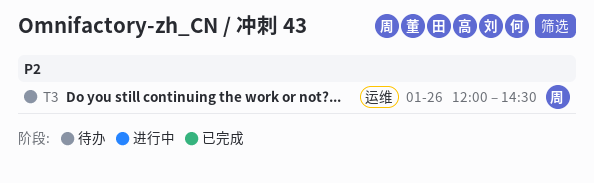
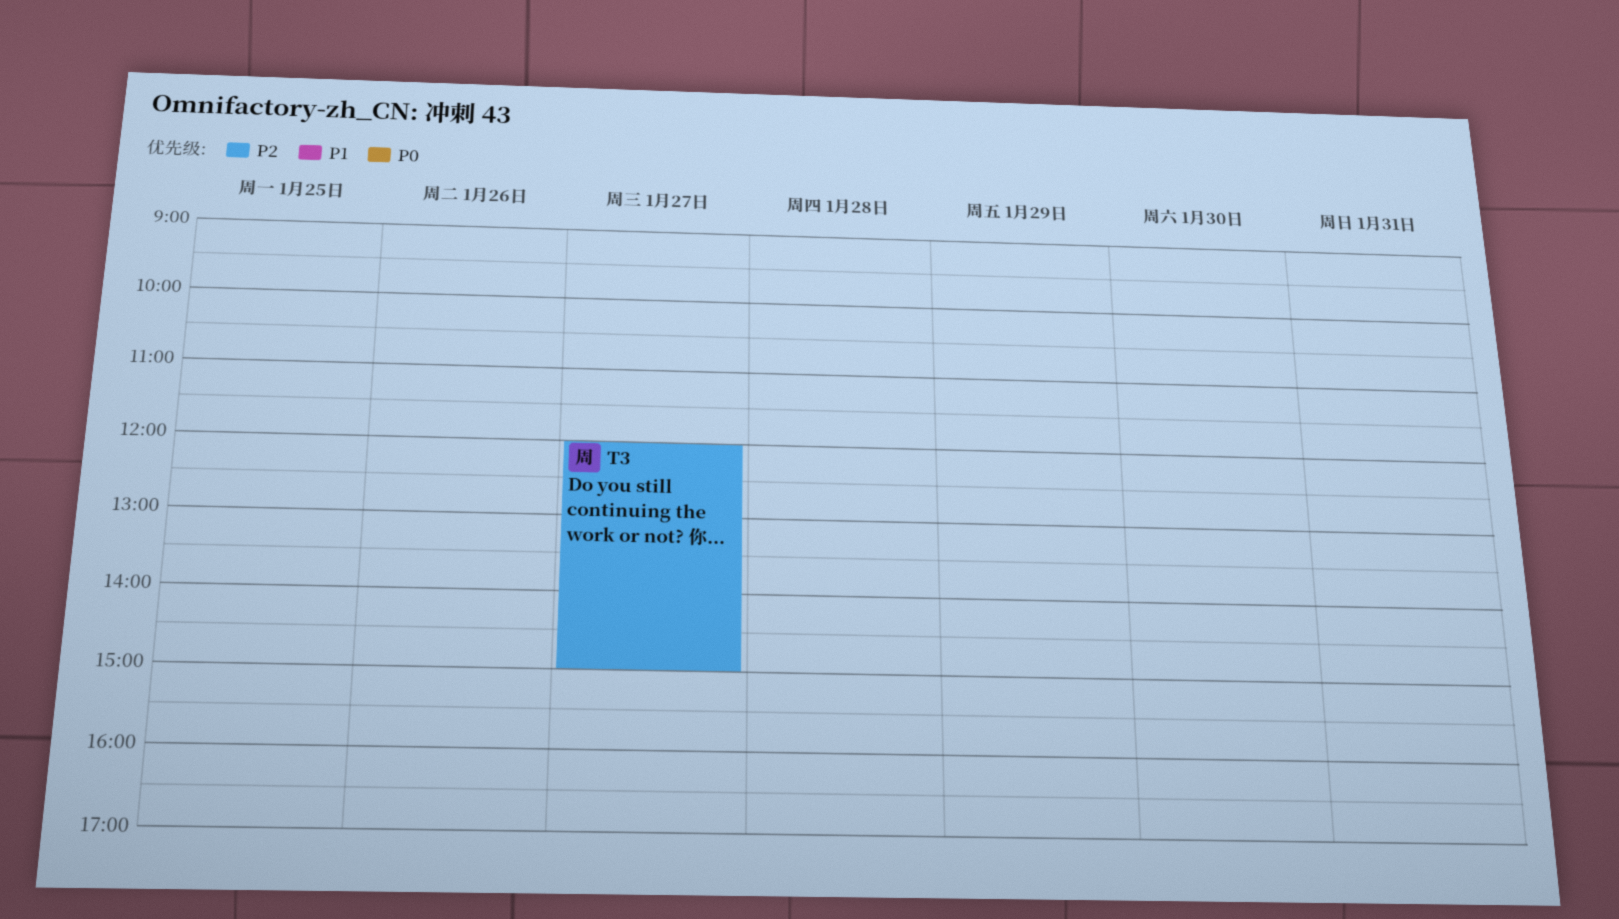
T3, day: Jan 26 -> Jan 27
T3, ends: 14:30 -> 15:00

